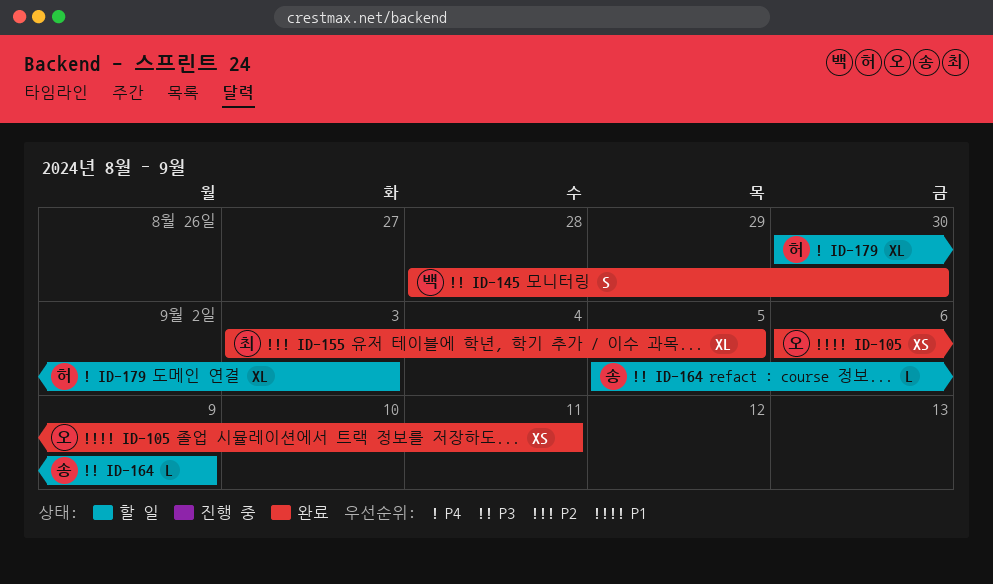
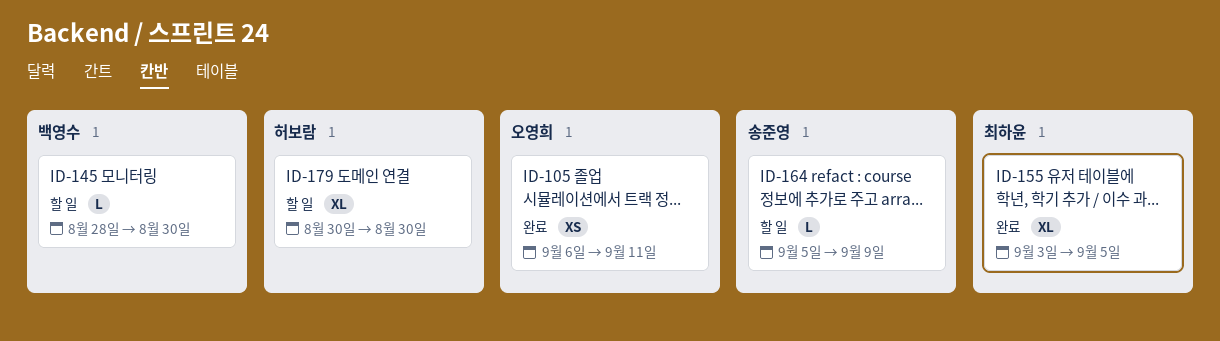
ID-145, status: 완료 -> 할 일
ID-145, estimate: S -> L
ID-179, due: Sep 3 -> Aug 30

